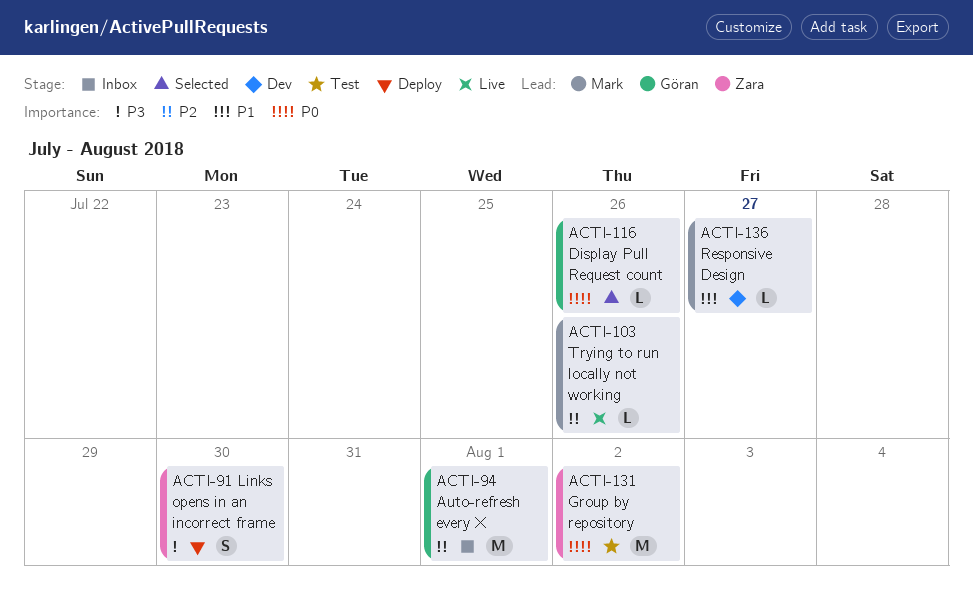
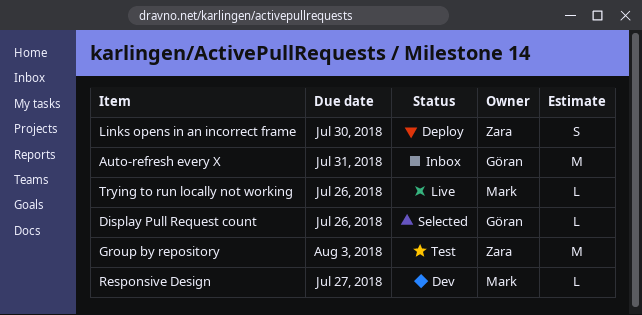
Auto-refresh every X, due: Aug 1 -> Jul 31
Group by repository, due: Aug 2 -> Aug 3

